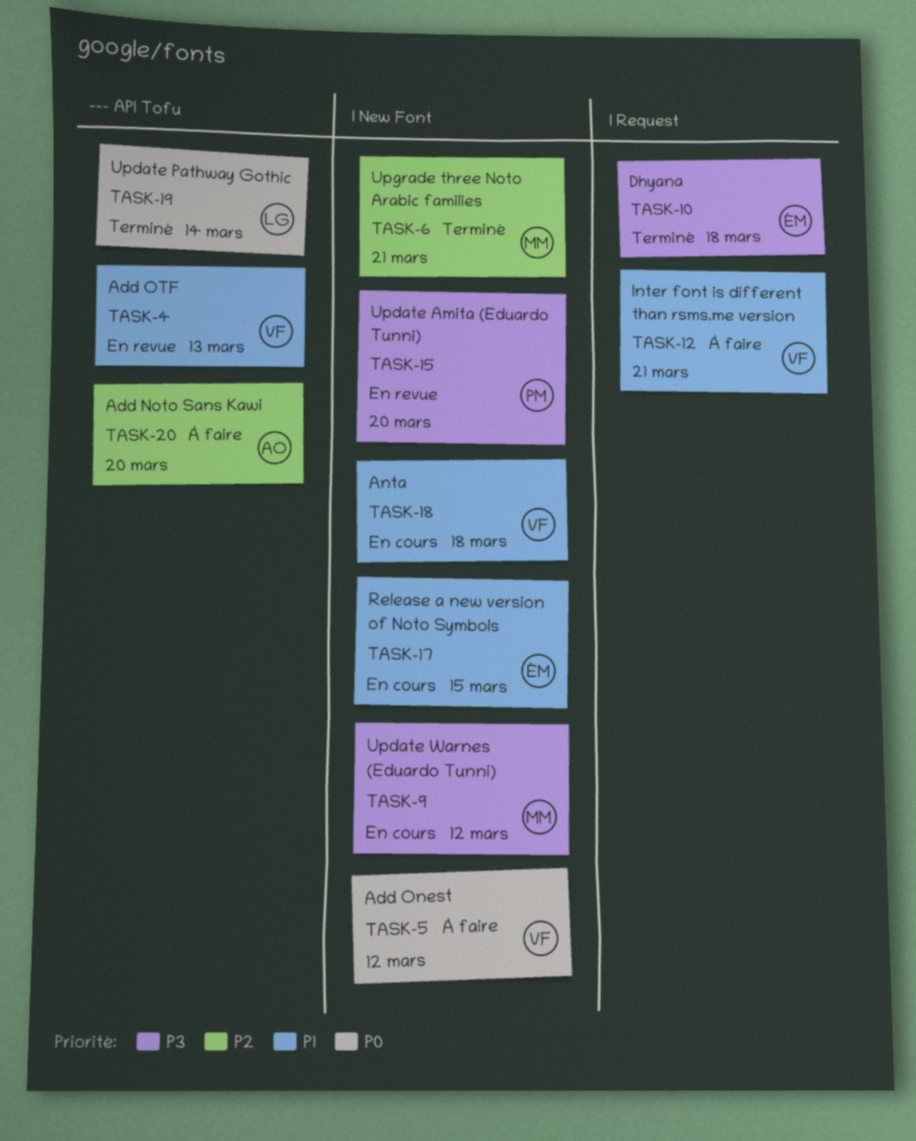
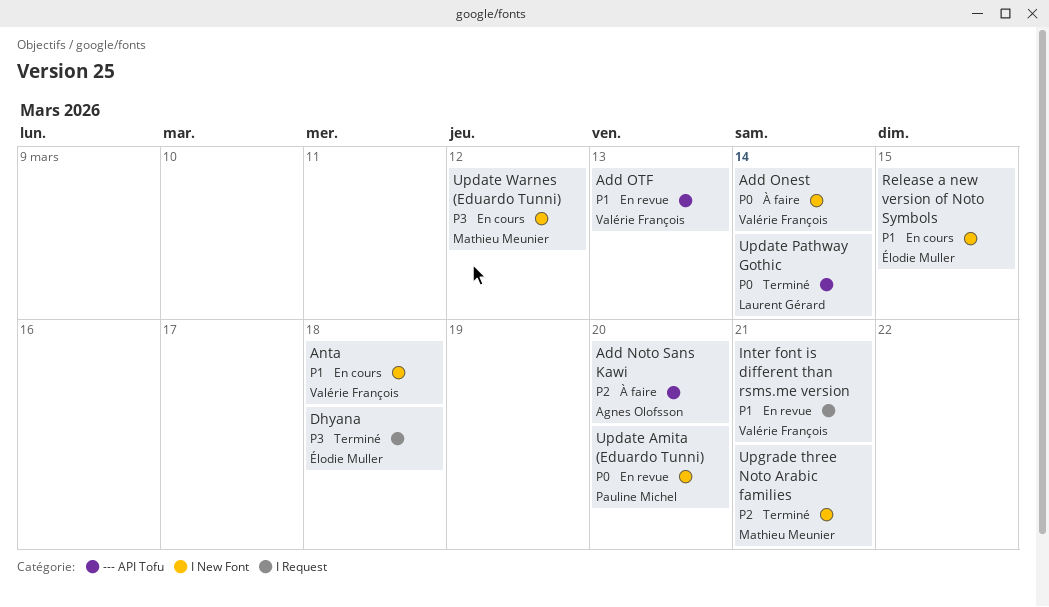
Add Onest, due: Mar 12 -> Mar 14
Inter font is different than rsms.me version, status: À faire -> En revue
Update Amita (Eduardo Tunni), priority: P3 -> P0

